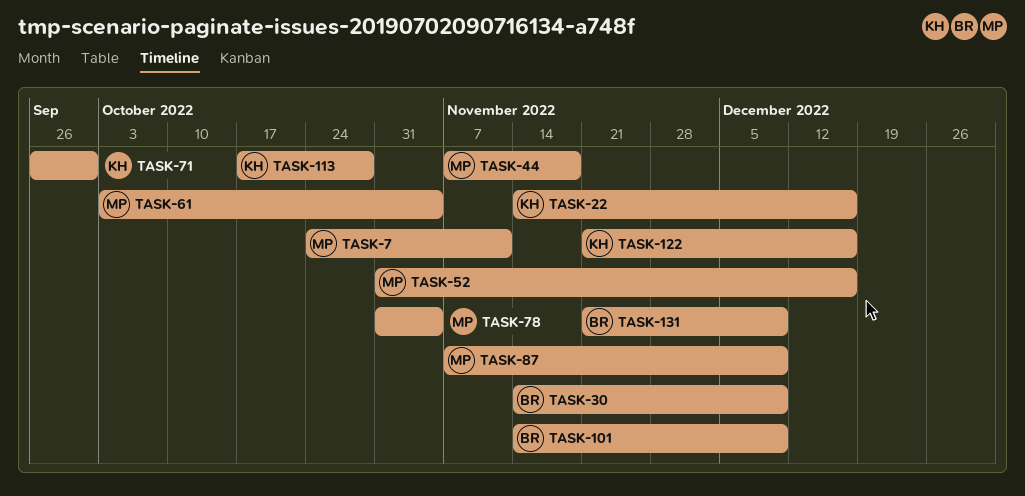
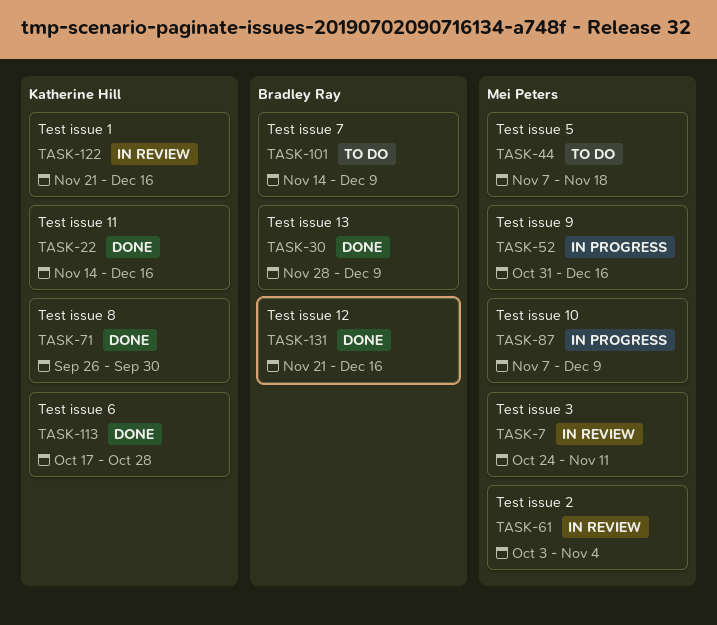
TASK-30, start: Nov 14 -> Nov 28
TASK-78: present -> none
TASK-131, due: Dec 9 -> Dec 16

